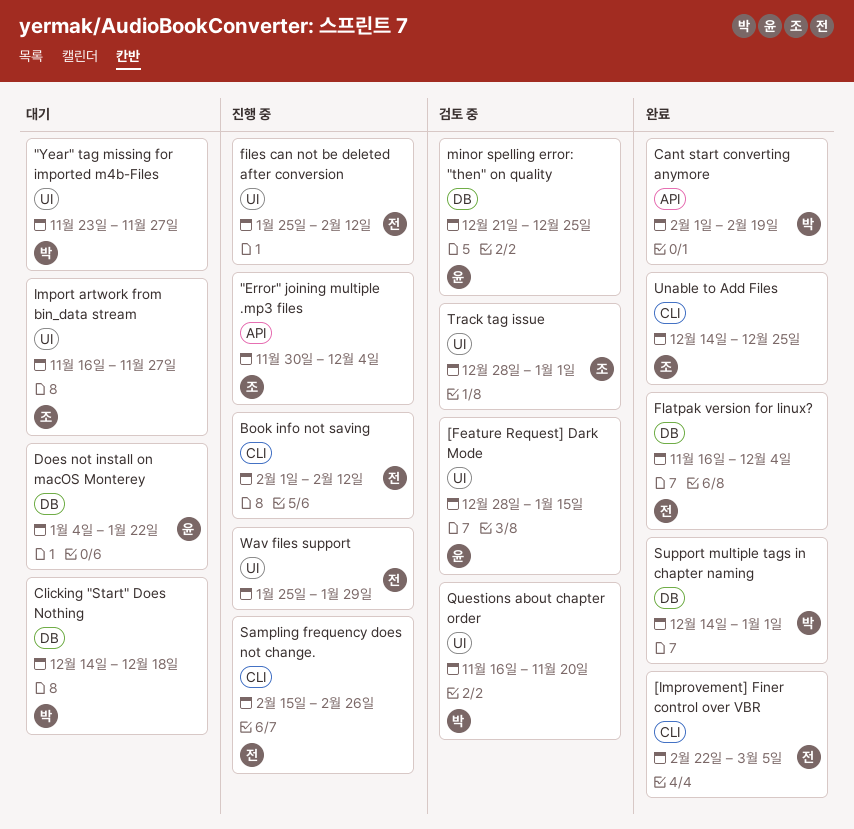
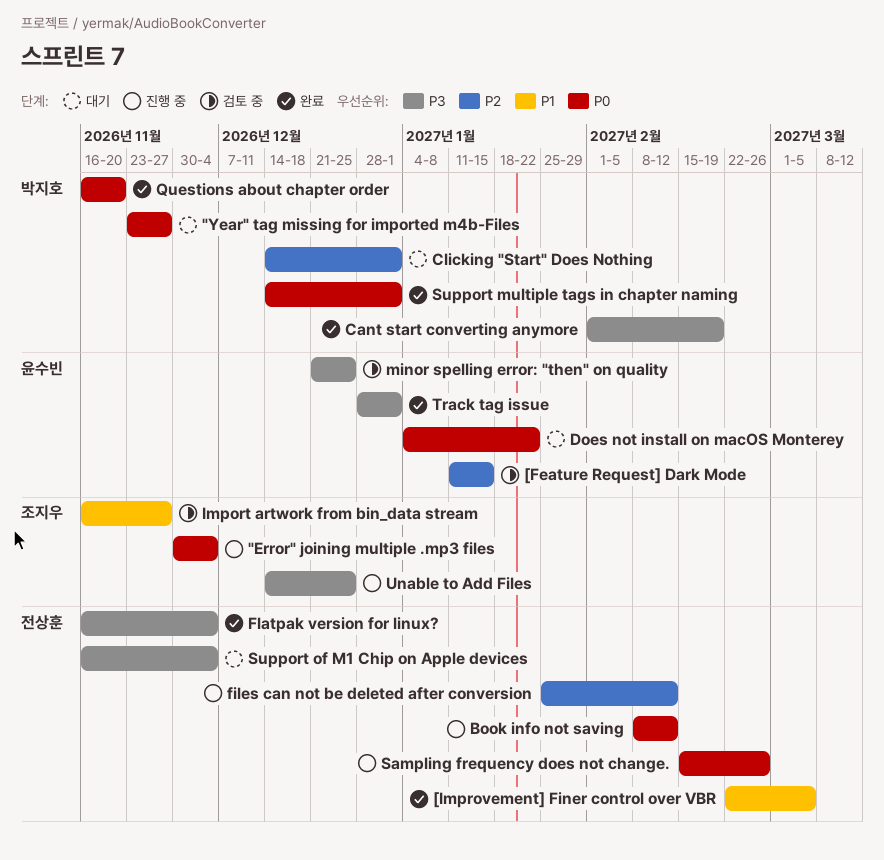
[Feature Request] Dark Mode, start: Dec 28 -> Jan 11
Book info not saving, start: Feb 1 -> Feb 8
Clicking "Start" Does Nothing, due: Dec 18 -> Jan 1
Import artwork from bin_data stream, status: 대기 -> 검토 중
Questions about chapter order, status: 검토 중 -> 완료
Support of M1 Chip on Apple devices: none -> present
Track tag issue, status: 검토 중 -> 완료
Track tag issue, owner: 조지우 -> 윤수빈
Unable to Add Files, status: 완료 -> 진행 중
Wav files support: present -> none

